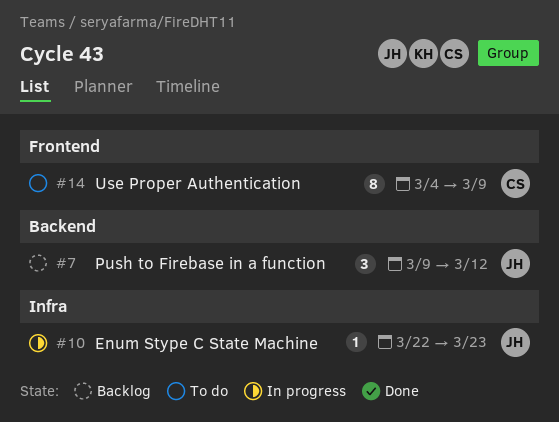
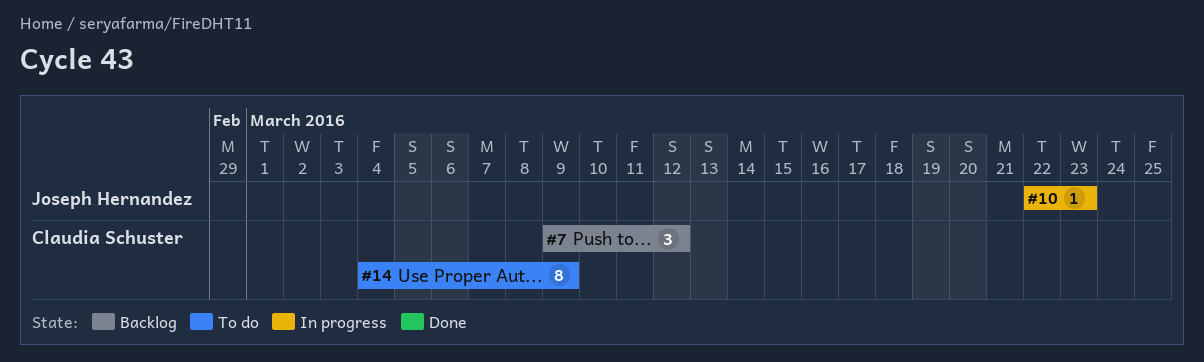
#7, owner: Joseph Hernandez -> Claudia Schuster

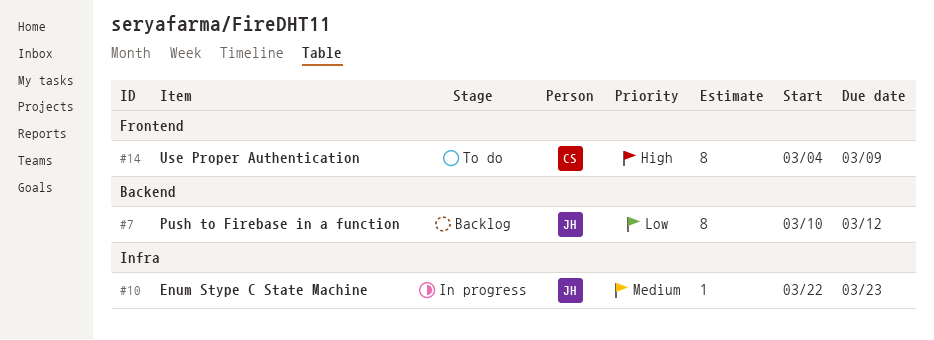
#7, owner: Claudia Schuster -> Joseph Hernandez
#7, estimate: 3 -> 8
#7, start: Mar 9 -> Mar 10

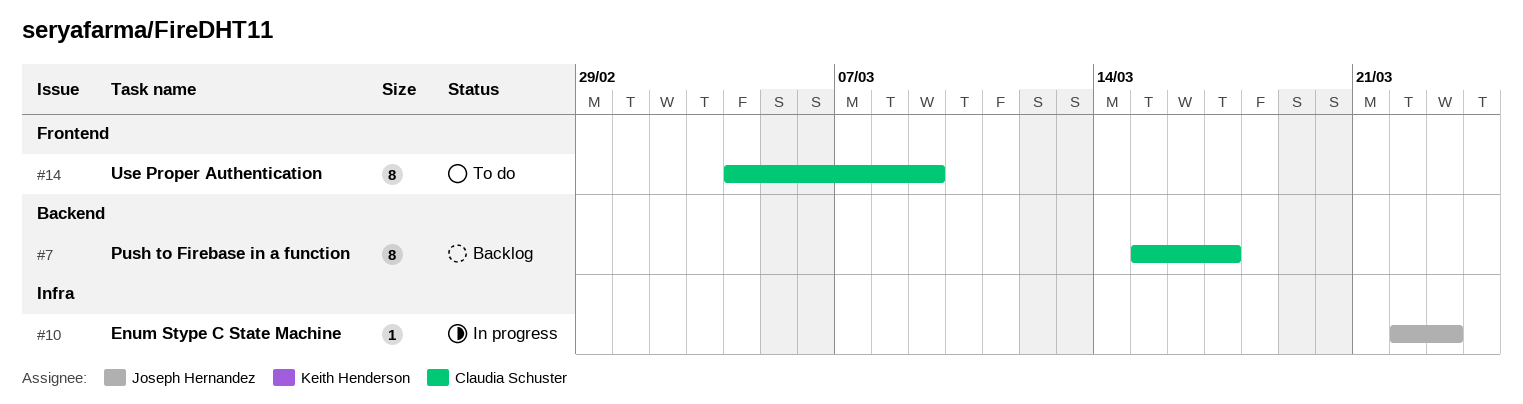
#7, owner: Joseph Hernandez -> Claudia Schuster
#7, start: Mar 10 -> Mar 15
#7, due: Mar 12 -> Mar 17

